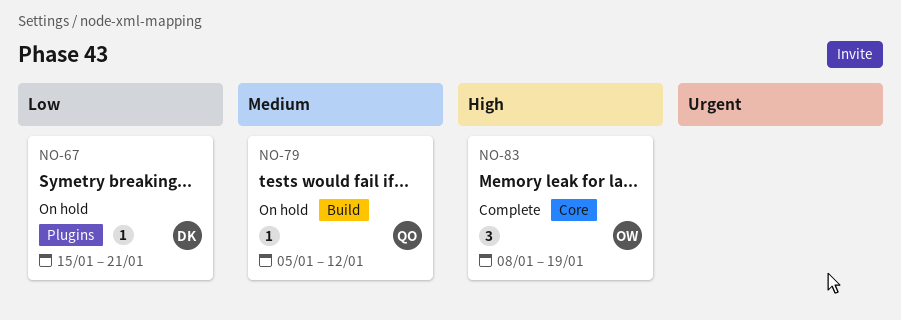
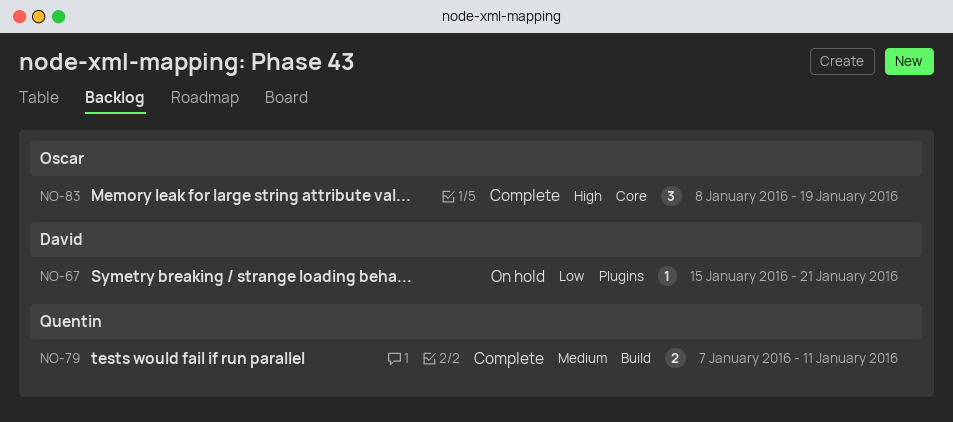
NO-79, status: On hold -> Complete
NO-79, estimate: 1 -> 2
NO-79, start: Jan 5 -> Jan 7
NO-79, due: Jan 12 -> Jan 11

